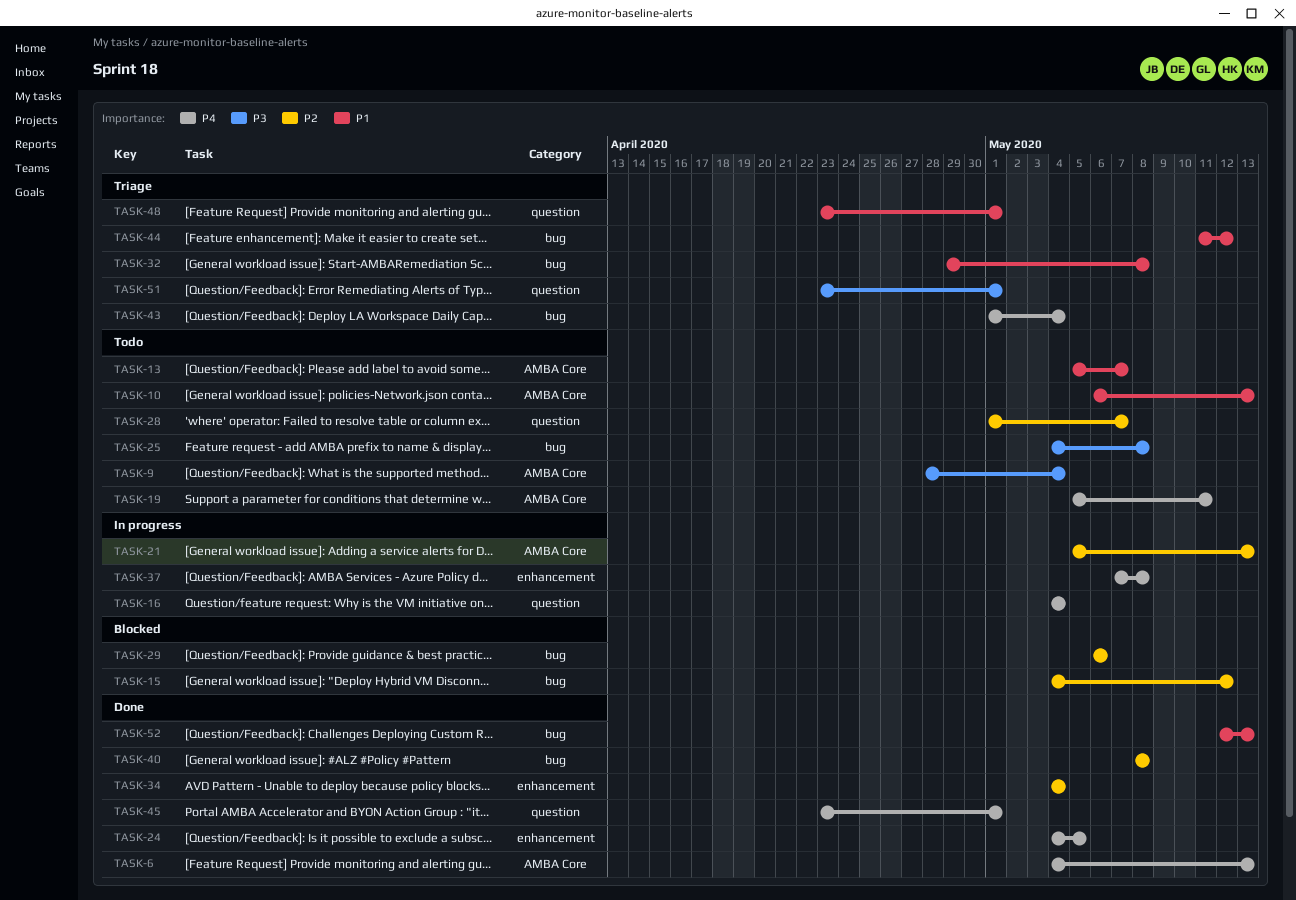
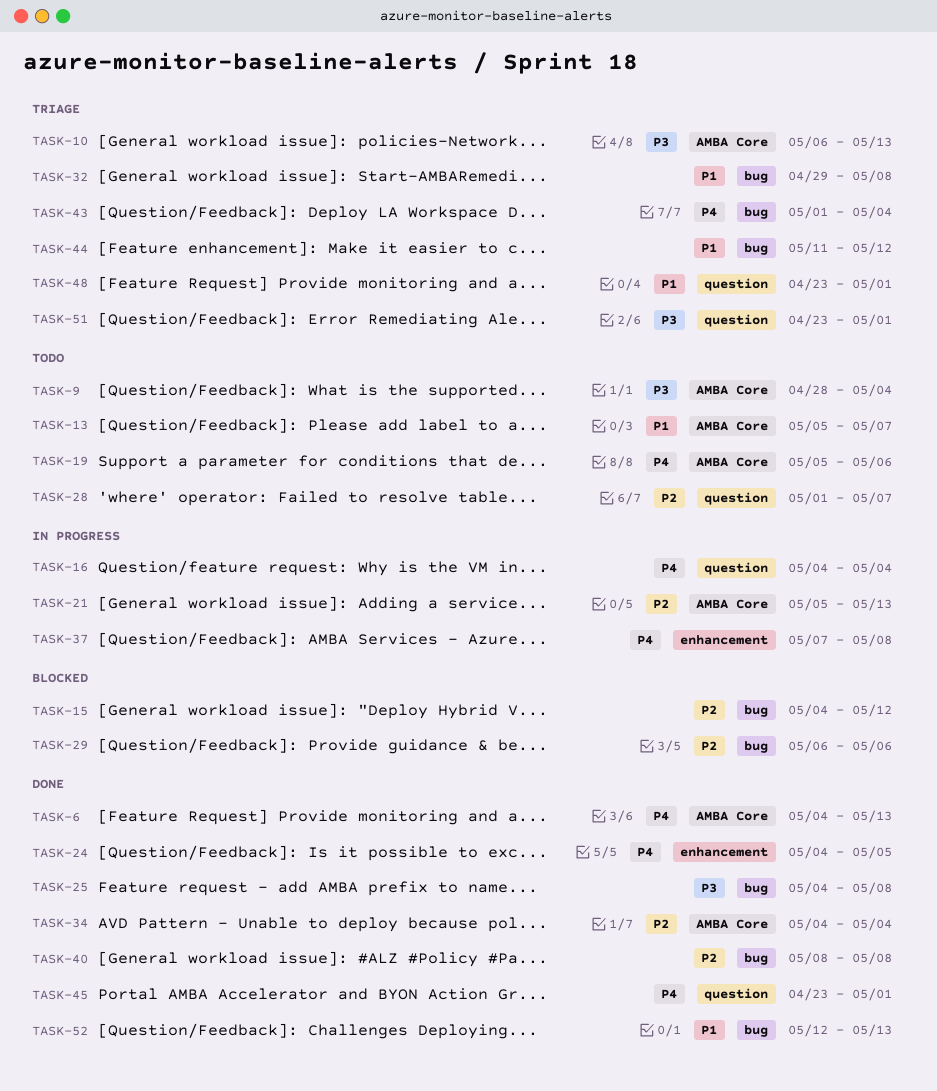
TASK-10, status: Todo -> Triage
TASK-10, priority: P1 -> P3
TASK-19, due: May 11 -> May 6
TASK-25, status: Todo -> Done
TASK-34, label: enhancement -> AMBA Core

